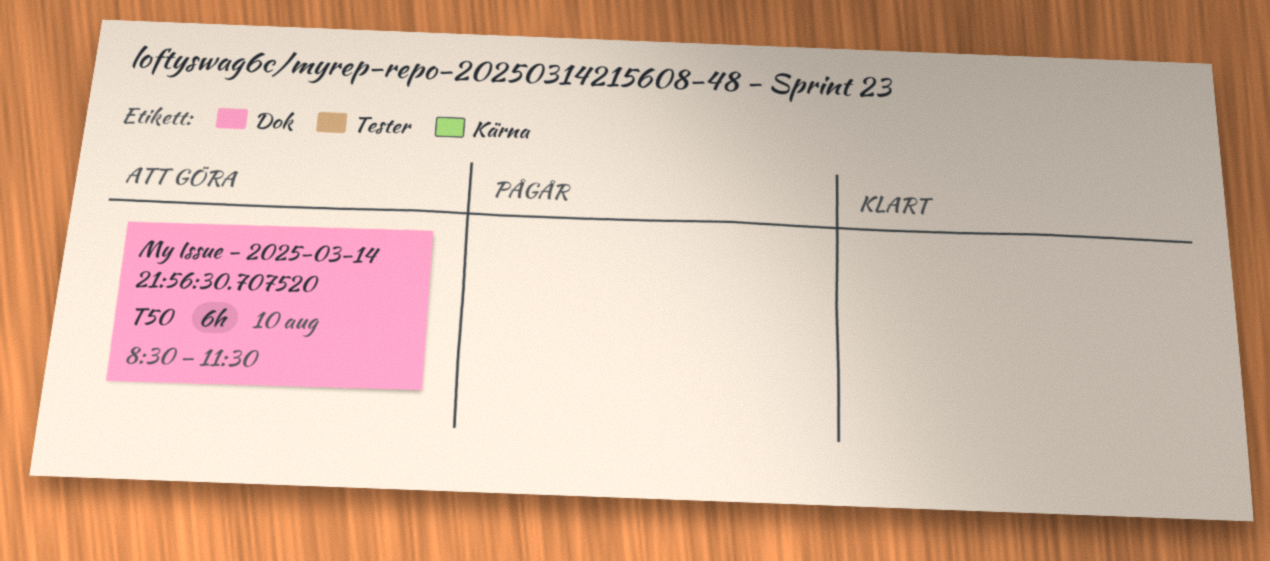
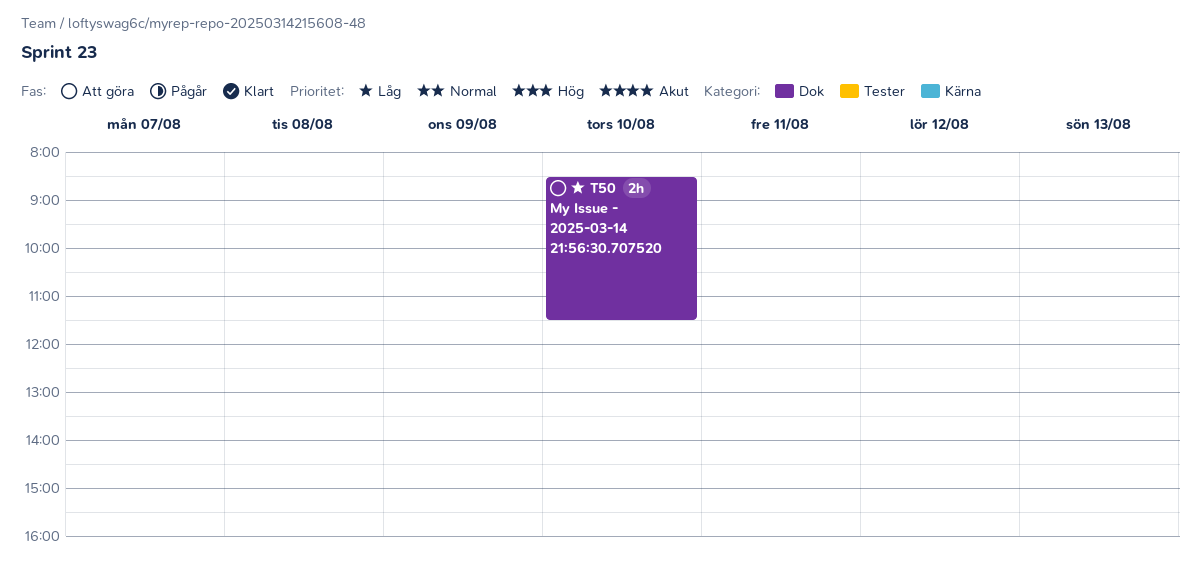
T50, estimate: 6h -> 2h

